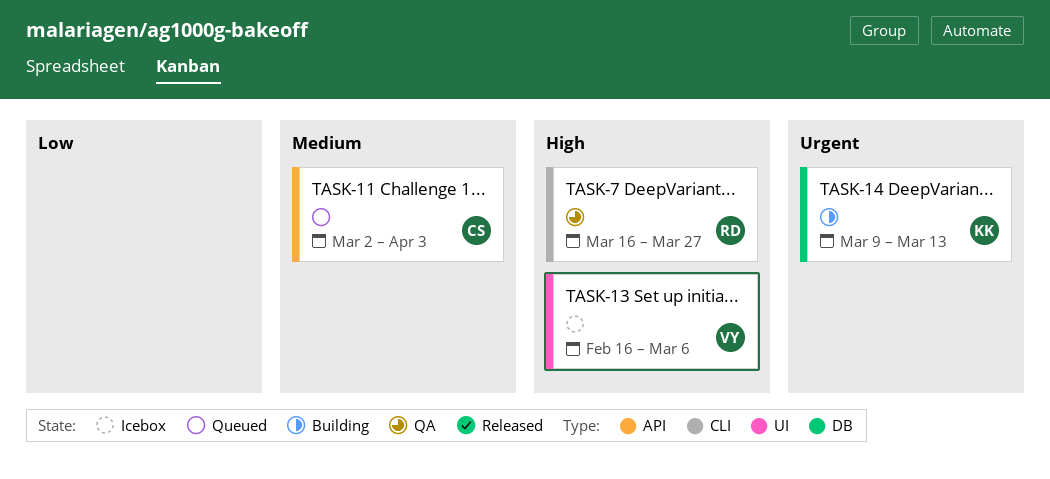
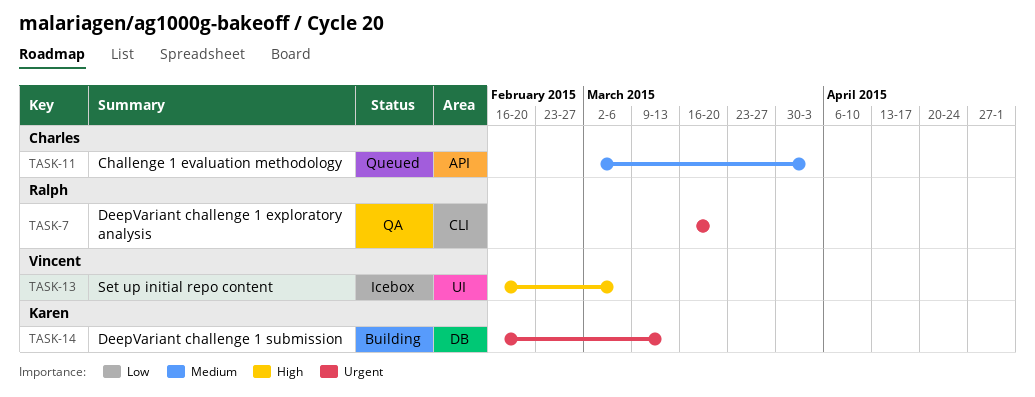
TASK-7, priority: High -> Urgent
TASK-7, due: Mar 27 -> Mar 20
TASK-14, start: Mar 9 -> Feb 16

